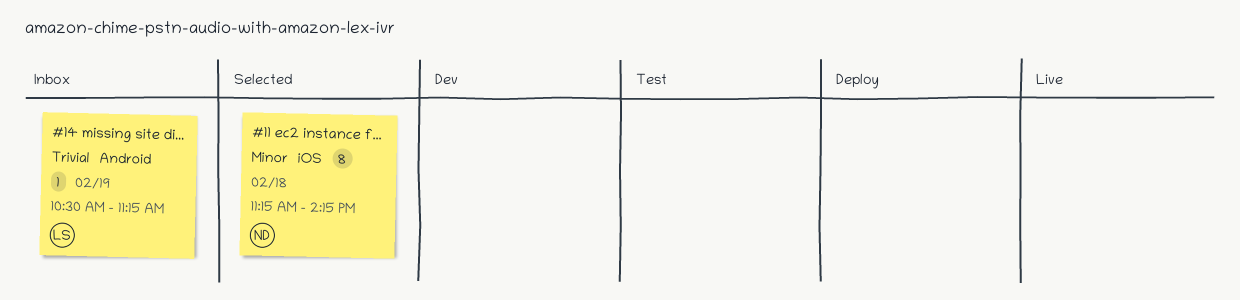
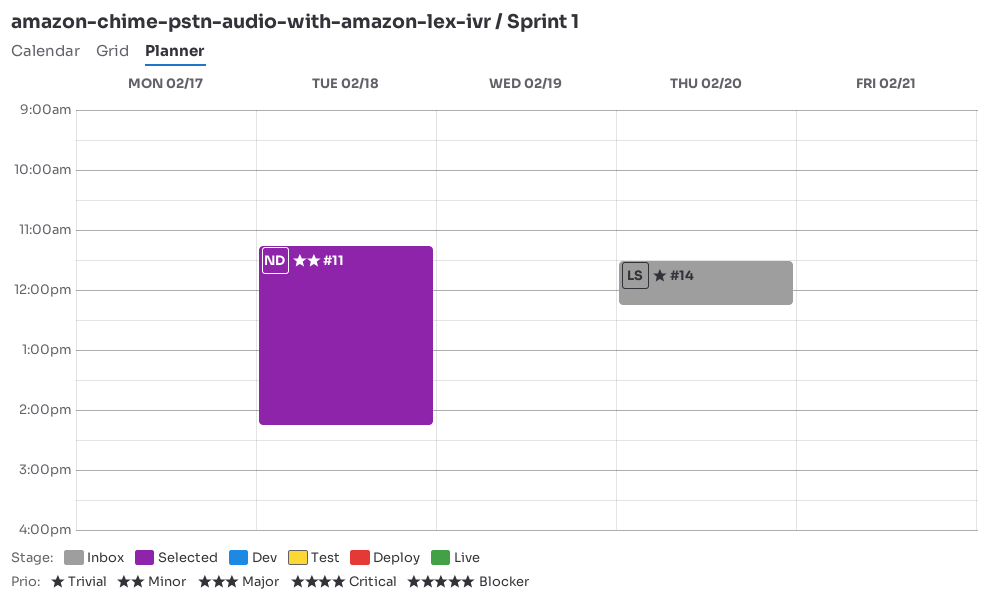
#14, day: Feb 19 -> Feb 20
#14, begins: 10:30 -> 11:30
#14, ends: 11:15 -> 12:15

